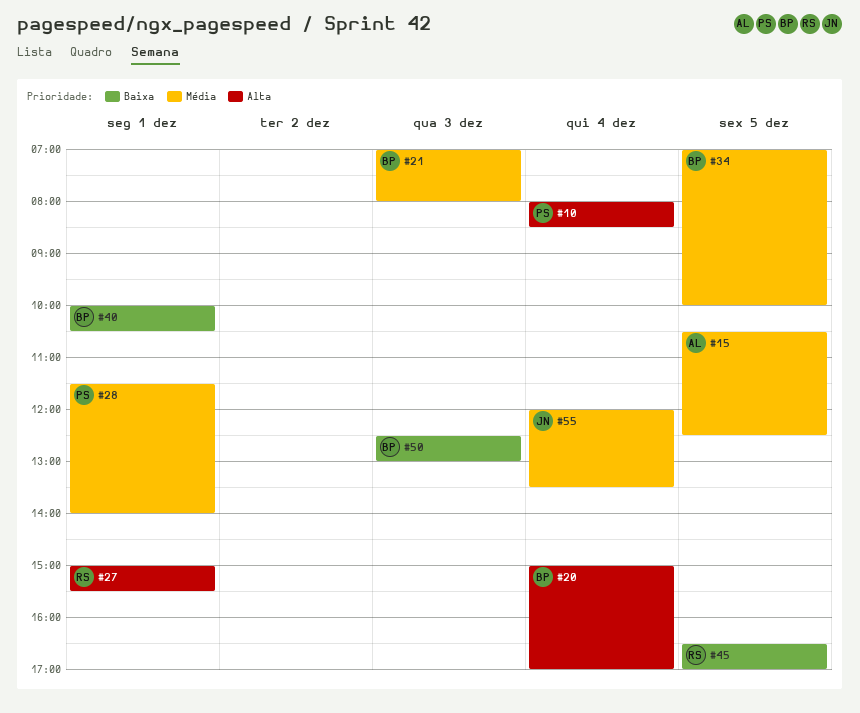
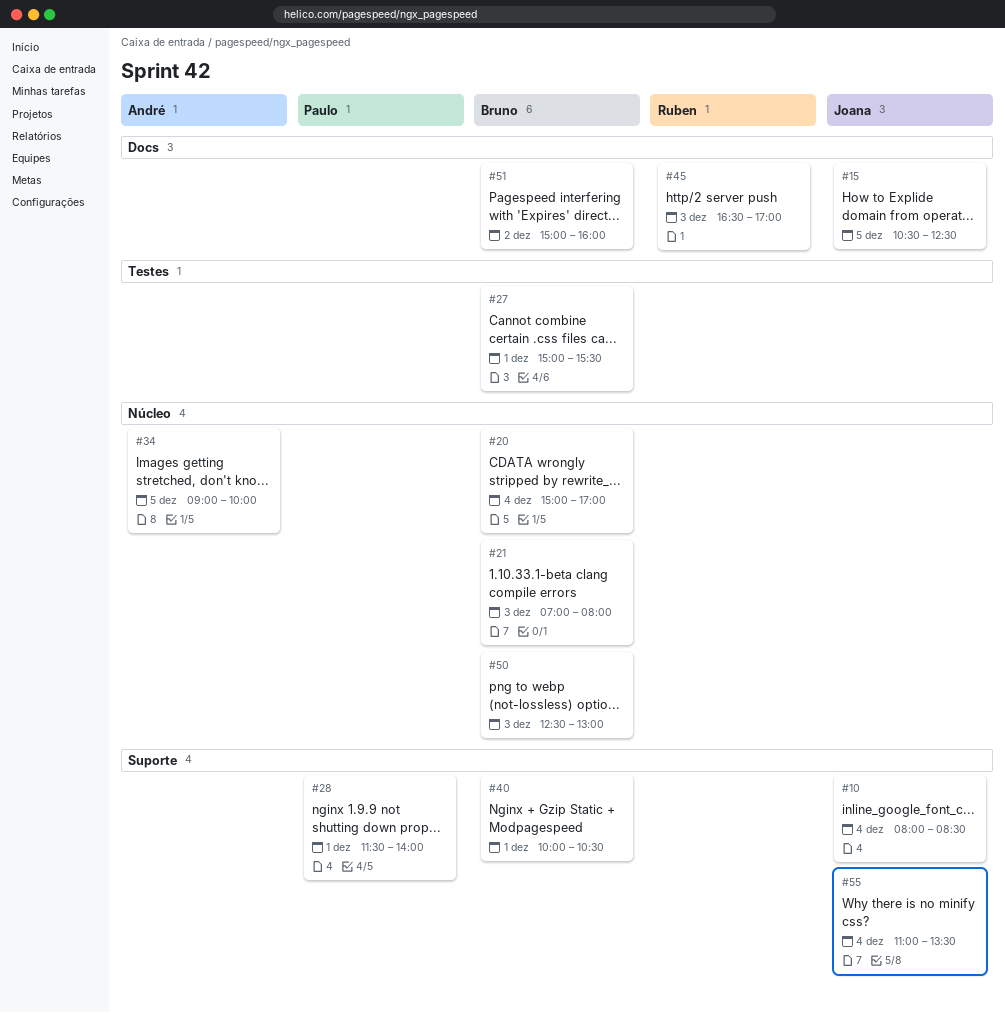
#10, owner: Paulo -> Joana
#15, owner: André -> Joana
#27, owner: Ruben -> Bruno
#34, owner: Bruno -> André
#34, begins: 07:00 -> 09:00
#45, day: Dec 5 -> Dec 3
#51: none -> present
#55, begins: 12:00 -> 11:00

